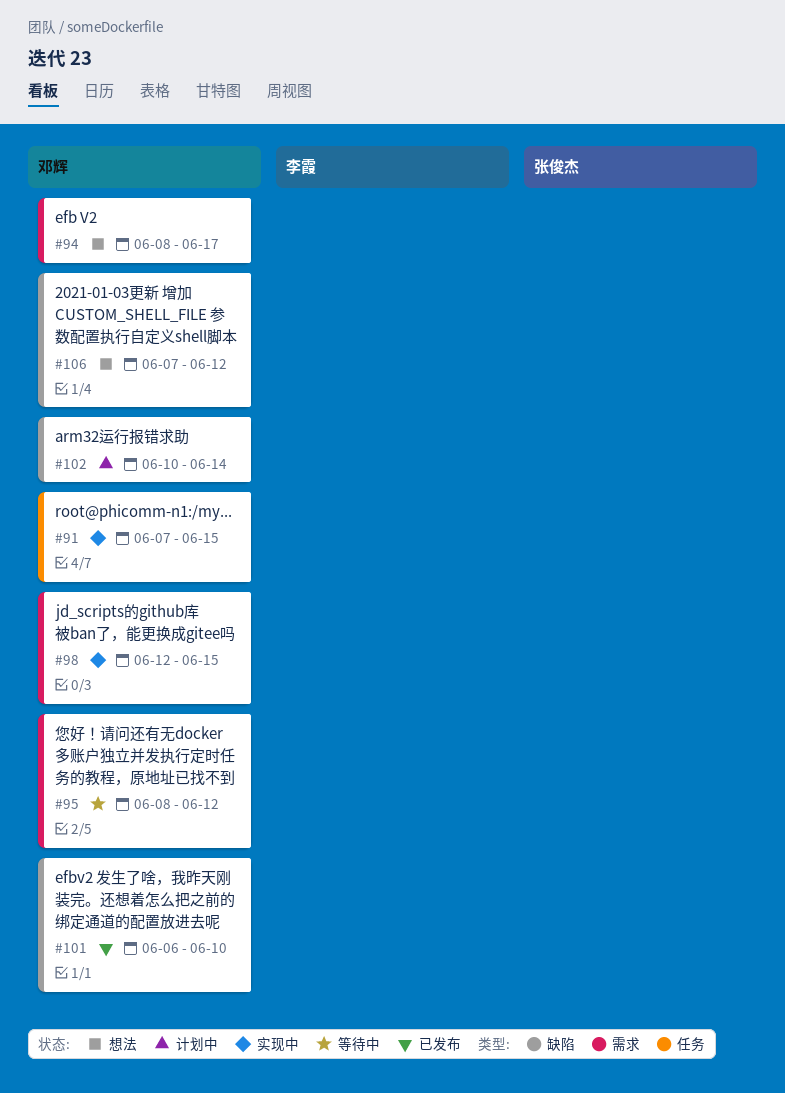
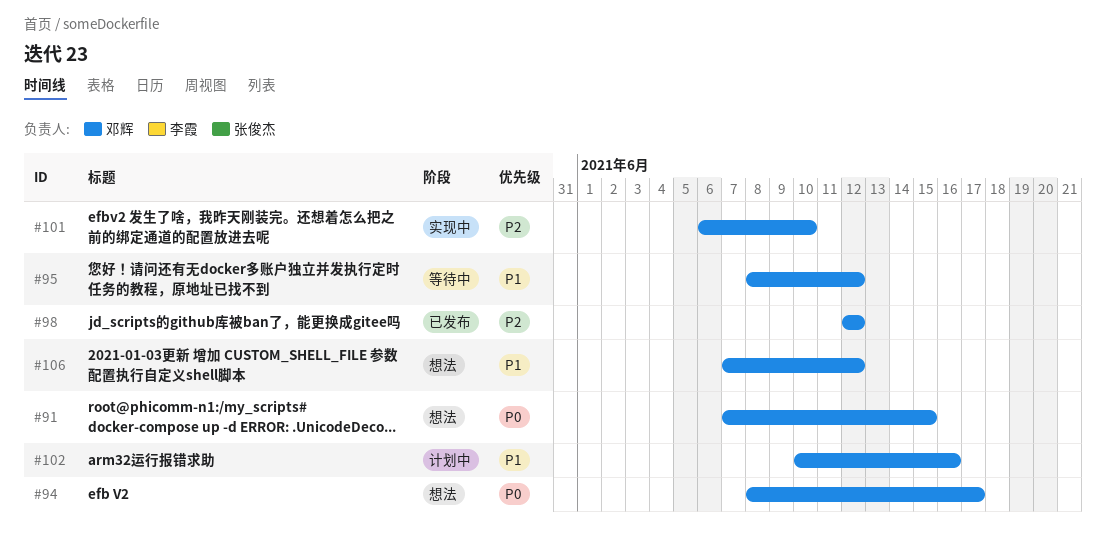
#91, status: 实现中 -> 想法
#98, status: 实现中 -> 已发布
#98, due: Jun 15 -> Jun 12
#101, status: 已发布 -> 实现中
#102, due: Jun 14 -> Jun 16

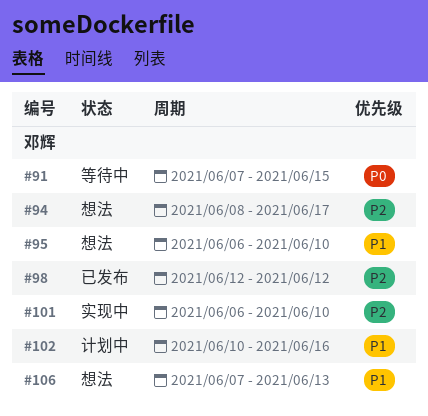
#91, status: 想法 -> 等待中
#94, priority: P0 -> P2
#95, status: 等待中 -> 想法
#95, start: Jun 8 -> Jun 6
#95, due: Jun 12 -> Jun 10
#106, due: Jun 12 -> Jun 13

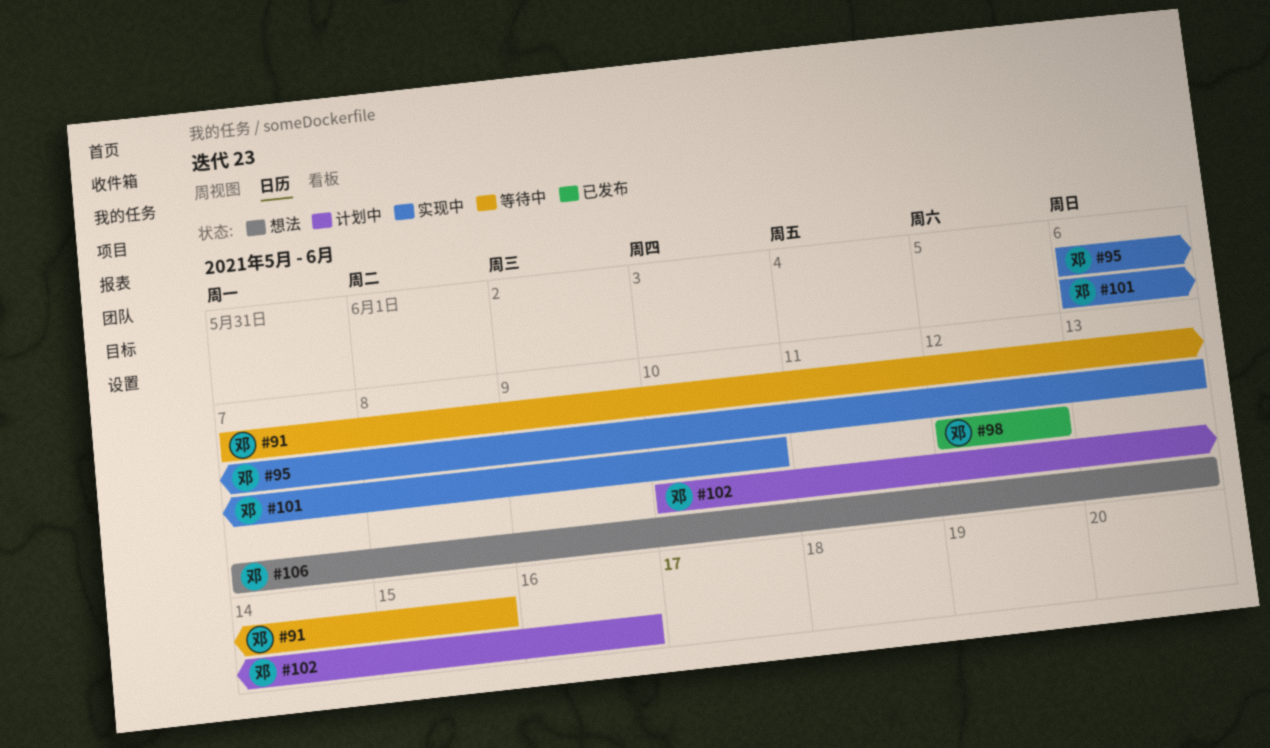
#94: present -> none
#95, status: 想法 -> 实现中
#95, due: Jun 10 -> Jun 13

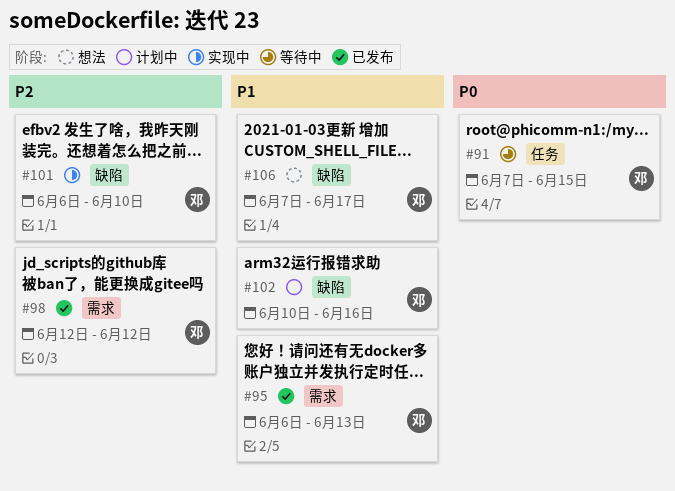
#95, status: 实现中 -> 已发布
#106, due: Jun 13 -> Jun 17

